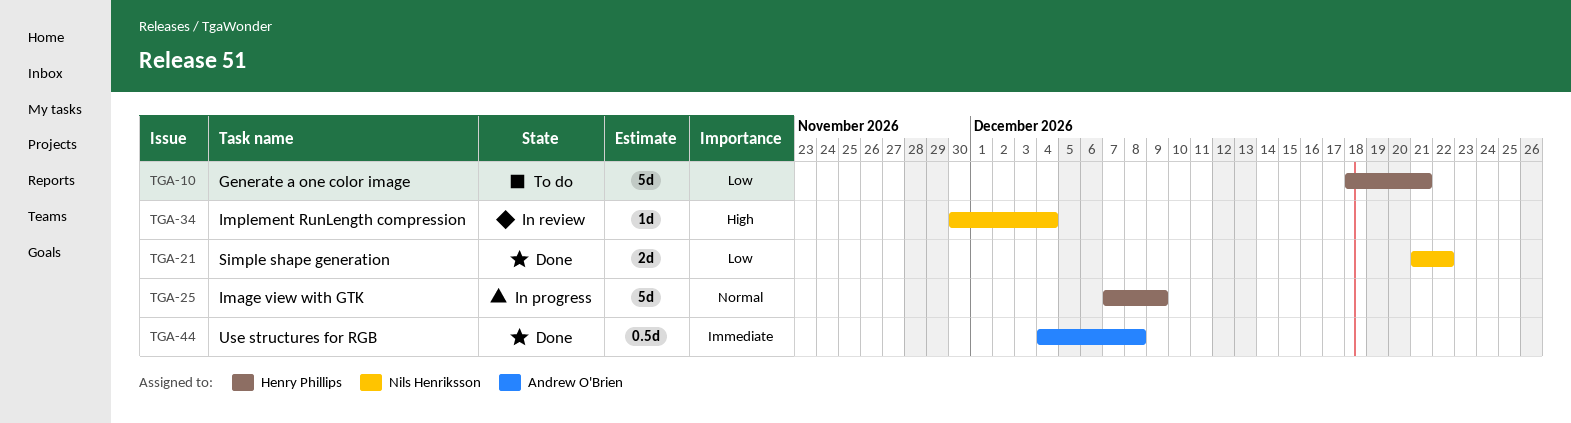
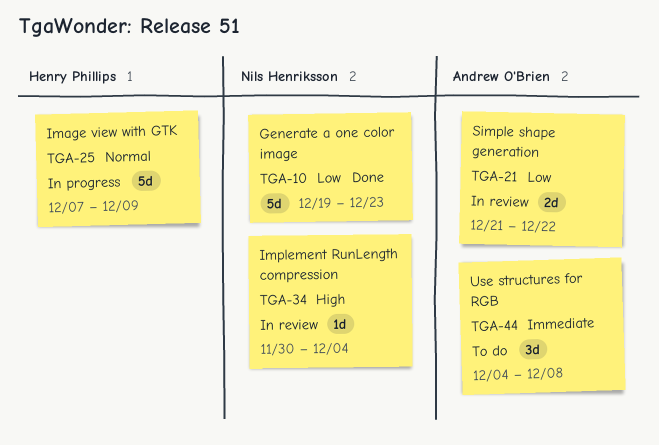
TGA-10, status: To do -> Done
TGA-10, owner: Henry Phillips -> Nils Henriksson
TGA-10, start: Dec 18 -> Dec 19
TGA-10, due: Dec 21 -> Dec 23
TGA-21, status: Done -> In review
TGA-21, owner: Nils Henriksson -> Andrew O'Brien
TGA-44, status: Done -> To do
TGA-44, estimate: 0.5d -> 3d

